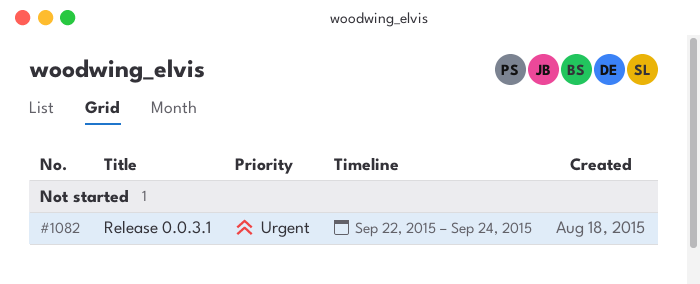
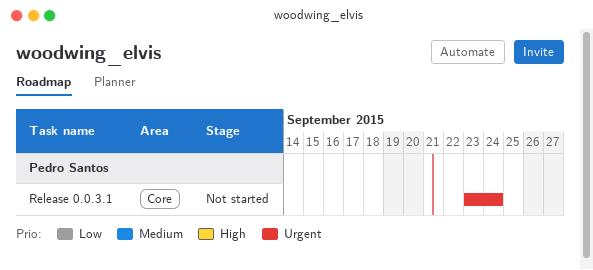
Release 0.0.3.1, start: Sep 22 -> Sep 23

